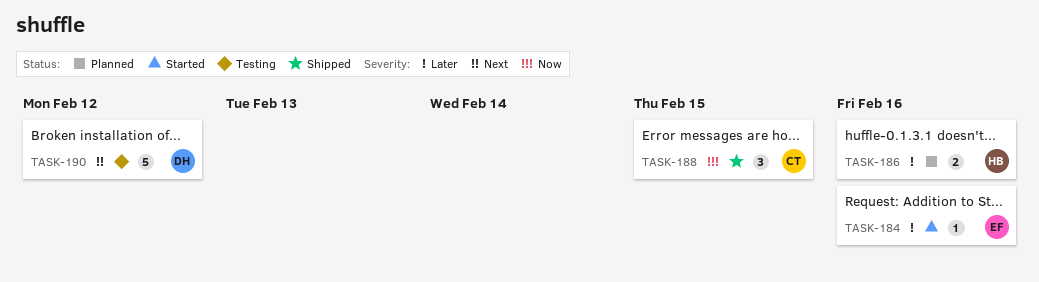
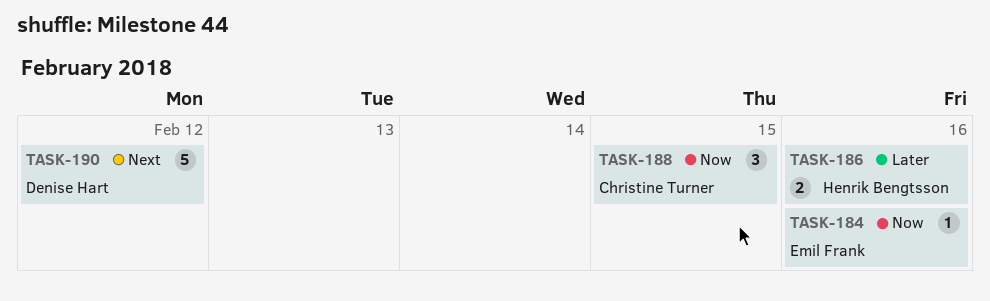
TASK-184, priority: Later -> Now

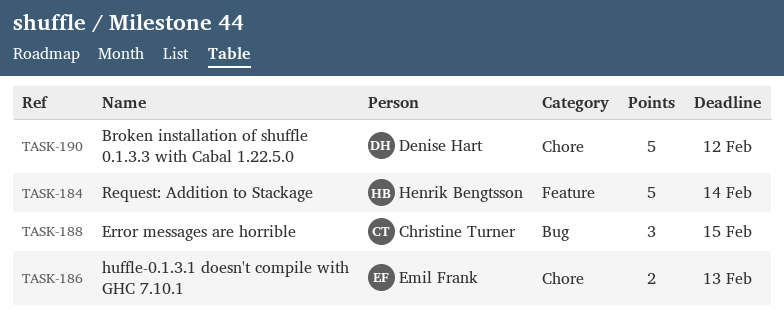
TASK-184, owner: Emil Frank -> Henrik Bengtsson
TASK-184, estimate: 1 -> 5
TASK-184, due: Feb 16 -> Feb 14
TASK-186, owner: Henrik Bengtsson -> Emil Frank
TASK-186, due: Feb 16 -> Feb 13

